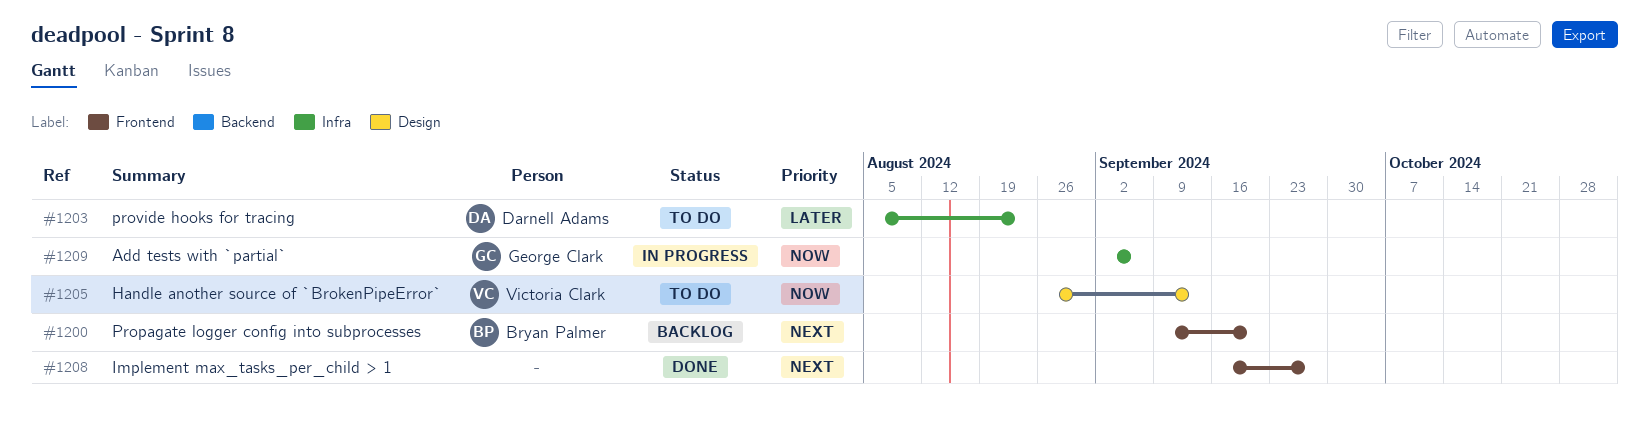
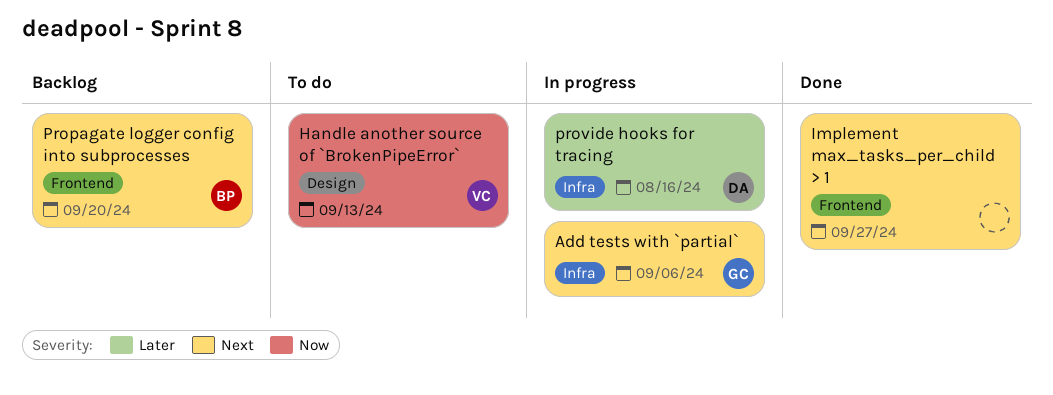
Add tests with `partial`, priority: Now -> Next
provide hooks for tracing, status: To do -> In progress
provide hooks for tracing, due: Aug 23 -> Aug 16

